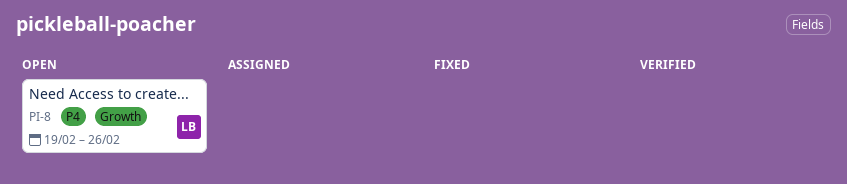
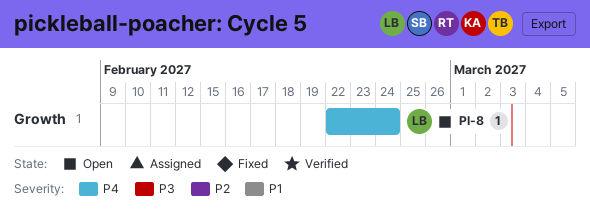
PI-8, start: Feb 19 -> Feb 22
PI-8, due: Feb 26 -> Feb 24

